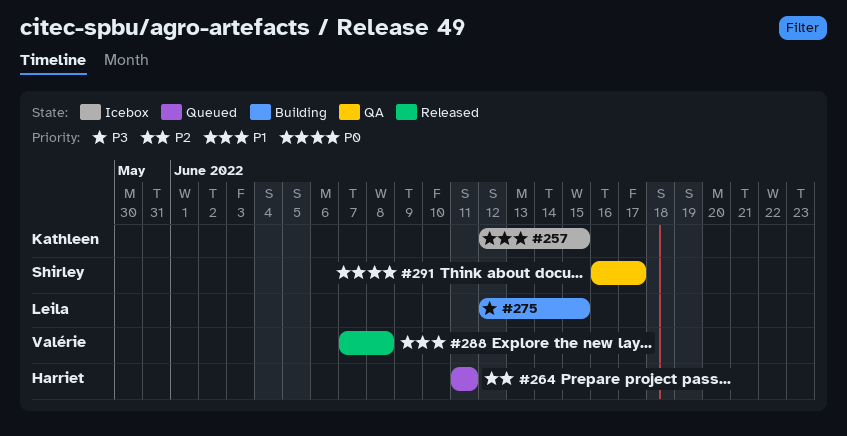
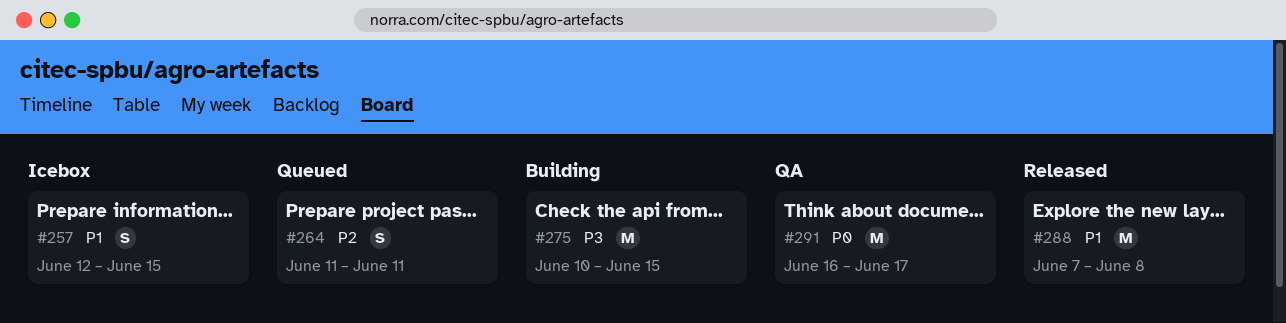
#275, start: Jun 12 -> Jun 10

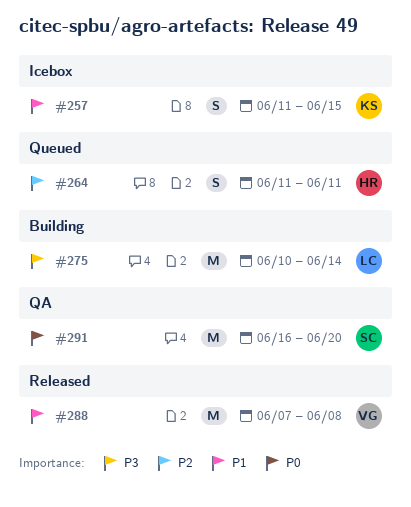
#257, start: Jun 12 -> Jun 11
#275, due: Jun 15 -> Jun 14
#291, due: Jun 17 -> Jun 20

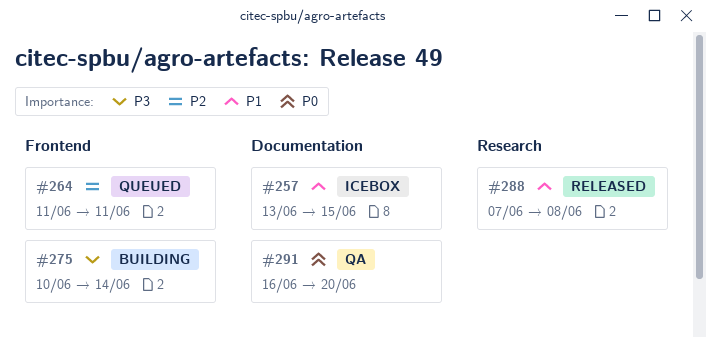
#257, start: Jun 11 -> Jun 13

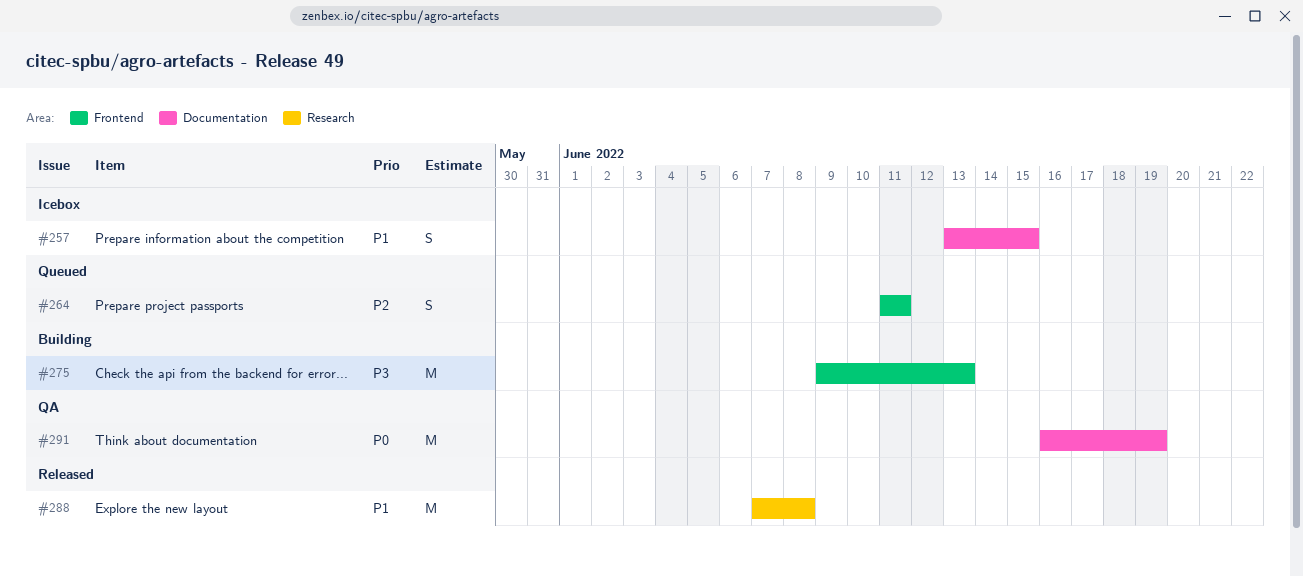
#275, start: Jun 10 -> Jun 9
#275, due: Jun 14 -> Jun 13
#291, due: Jun 20 -> Jun 19

